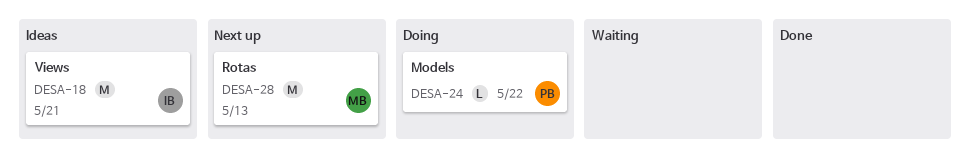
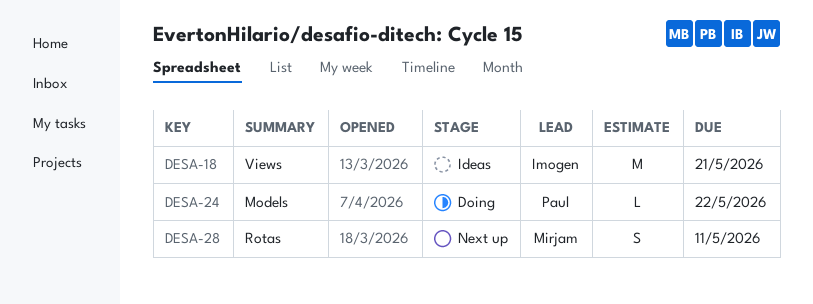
DESA-28, estimate: M -> S
DESA-28, due: May 13 -> May 11

